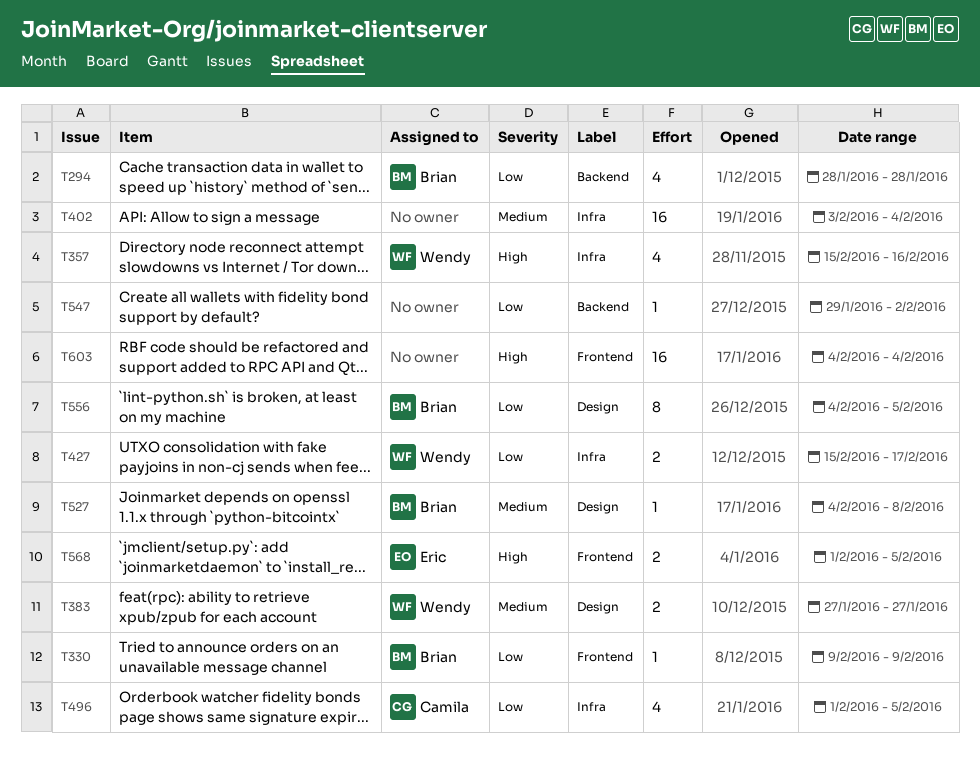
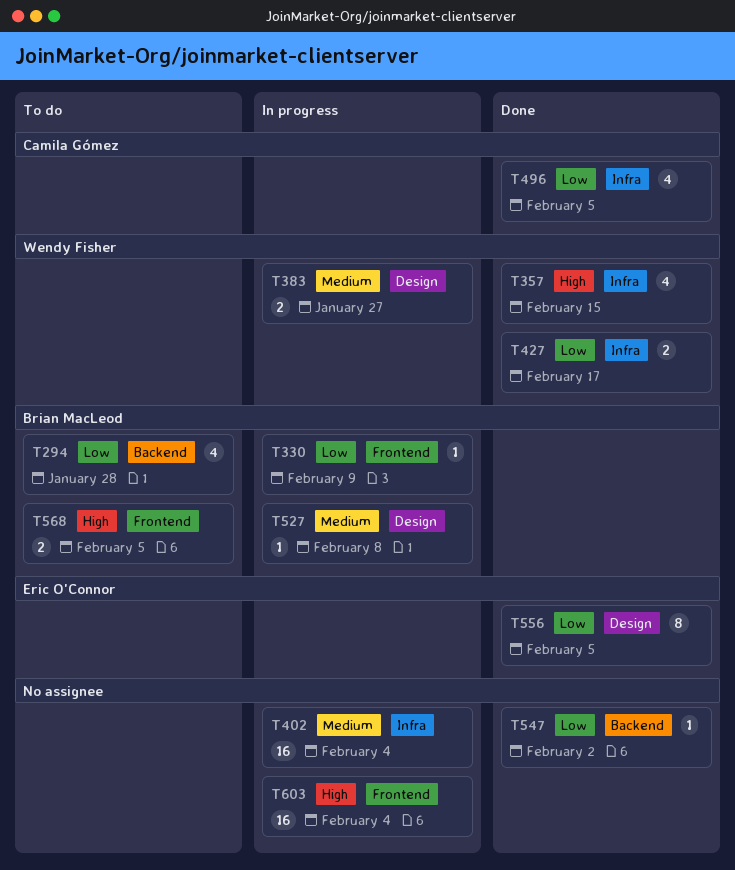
T357, due: Feb 16 -> Feb 15
T556, owner: Brian MacLeod -> Eric O'Connor
T568, owner: Eric O'Connor -> Brian MacLeod

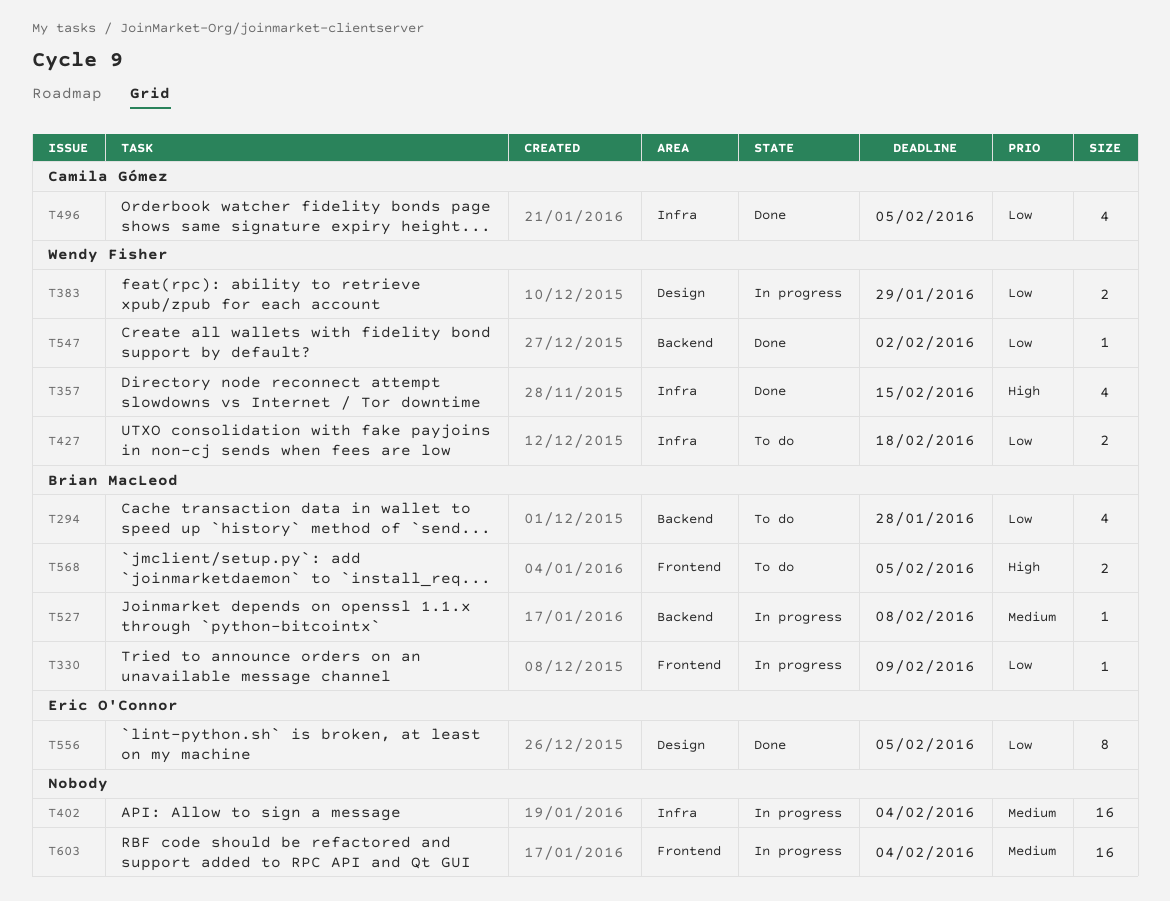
T383, priority: Medium -> Low
T383, due: Jan 27 -> Jan 29
T427, status: Done -> To do
T427, due: Feb 17 -> Feb 18
T527, label: Design -> Backend
T547, owner: none -> Wendy Fisher
T603, priority: High -> Medium

